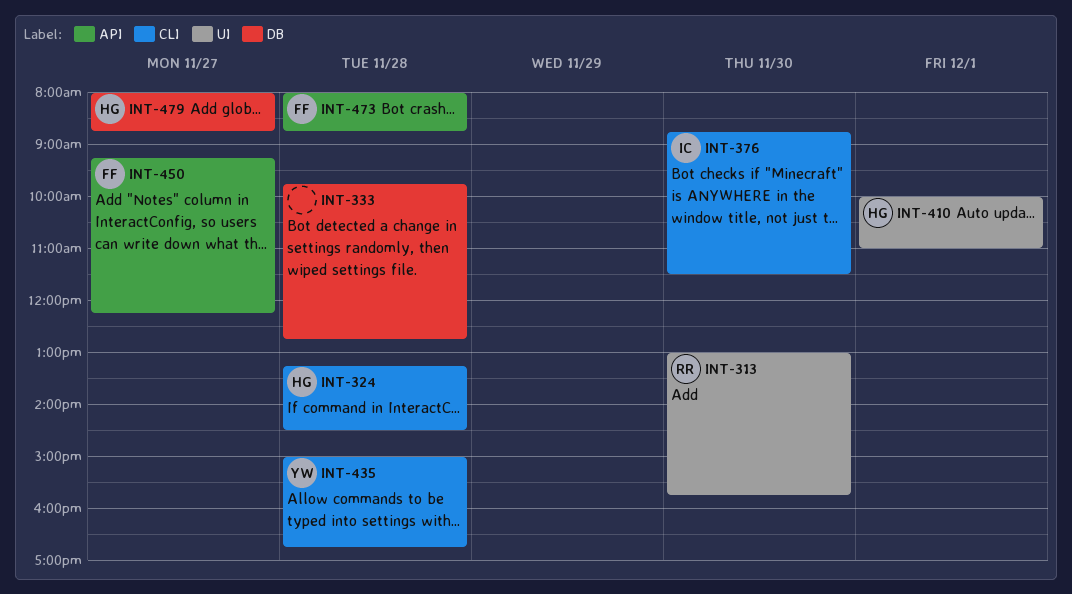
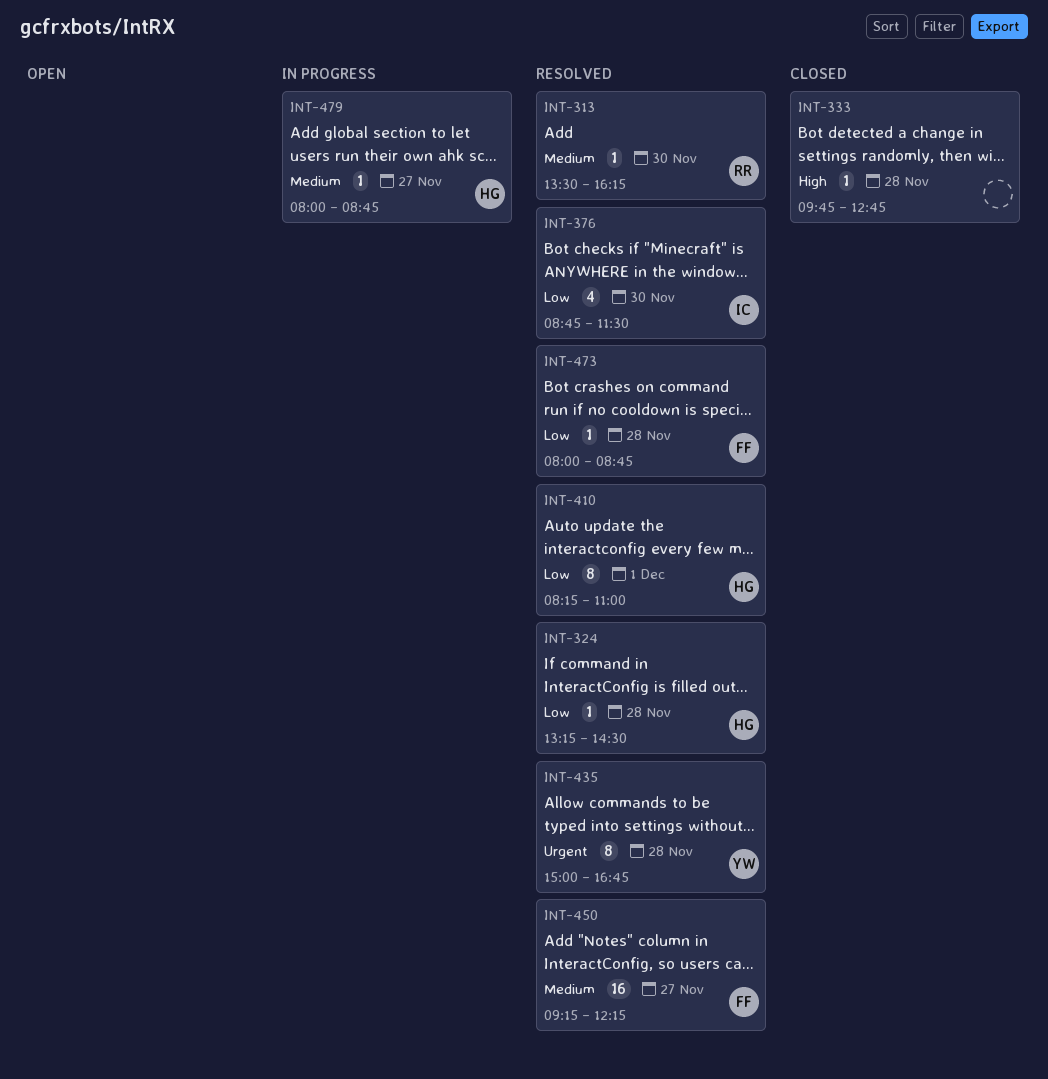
INT-313, begins: 13:00 -> 13:30
INT-313, ends: 15:45 -> 16:15
INT-410, begins: 10:00 -> 08:15

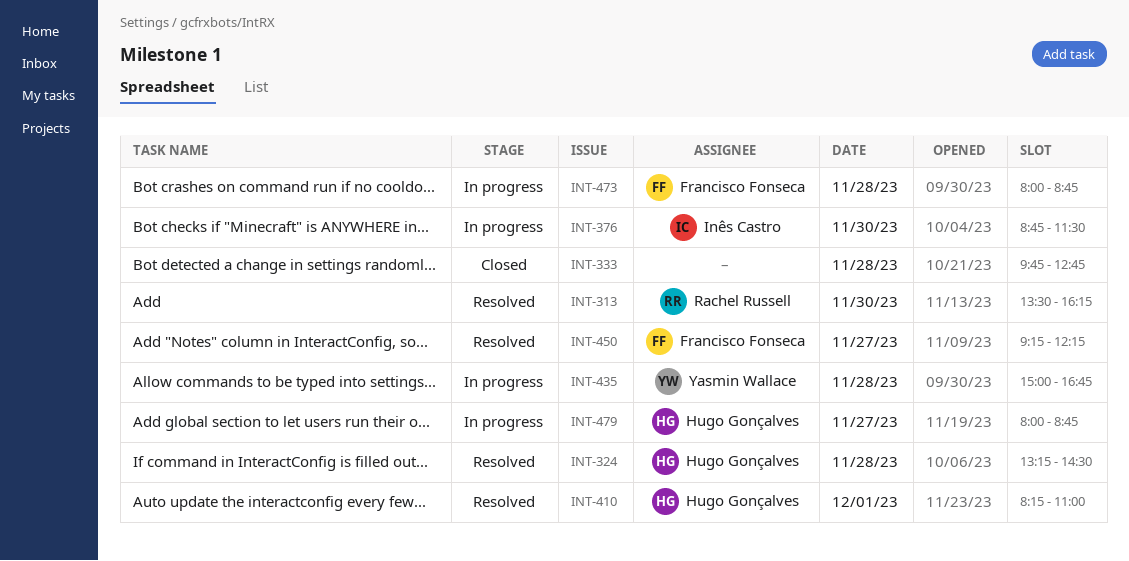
INT-376, status: Resolved -> In progress
INT-435, status: Resolved -> In progress
INT-473, status: Resolved -> In progress

